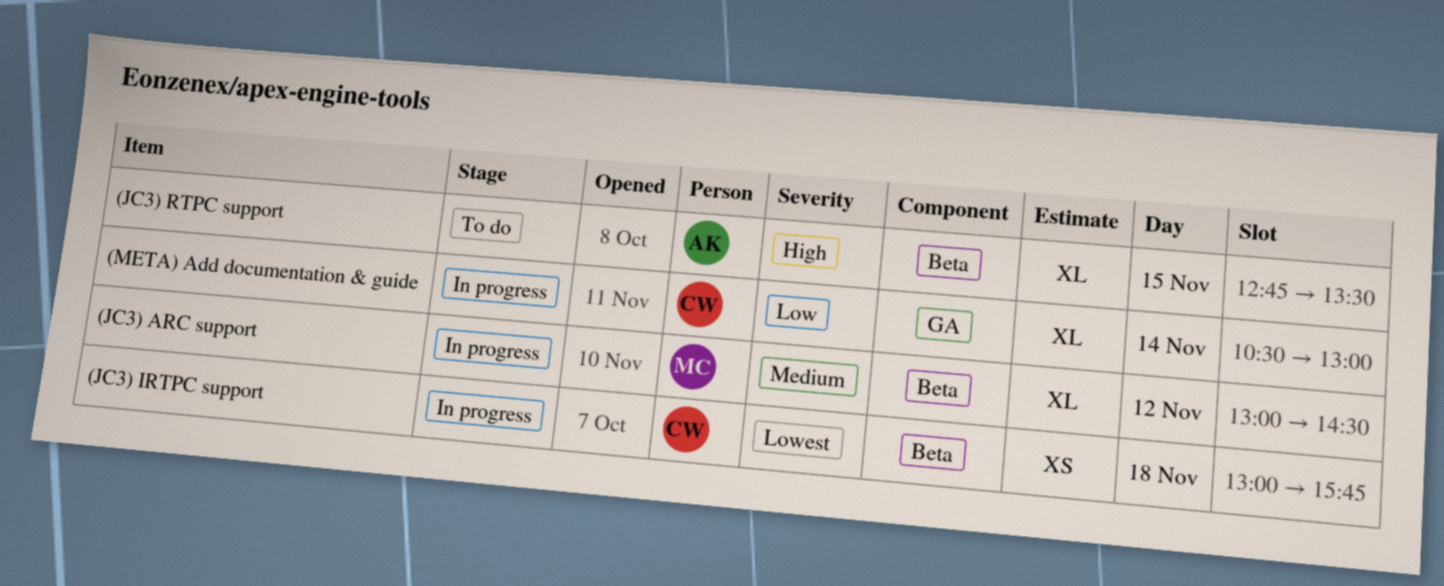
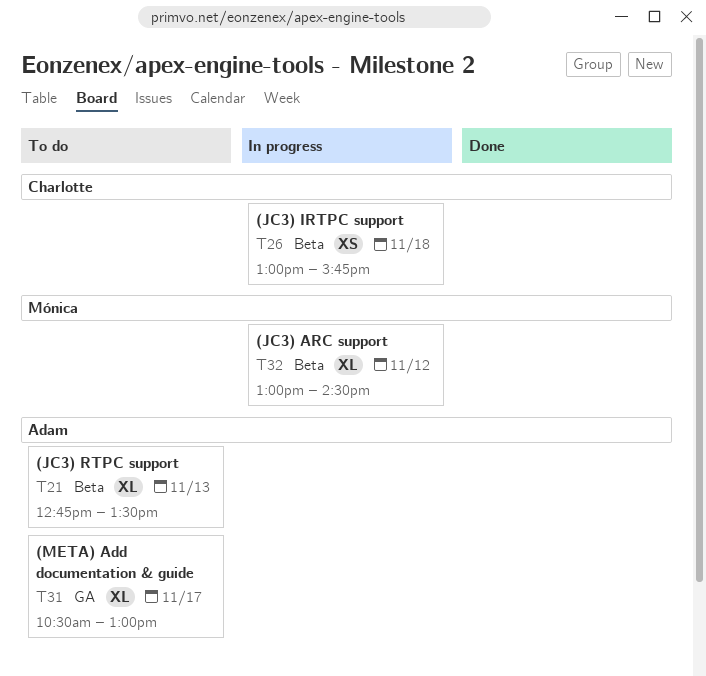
(JC3) RTPC support, day: Nov 15 -> Nov 13
(META) Add documentation & guide, status: In progress -> To do
(META) Add documentation & guide, owner: Charlotte -> Adam
(META) Add documentation & guide, day: Nov 14 -> Nov 17

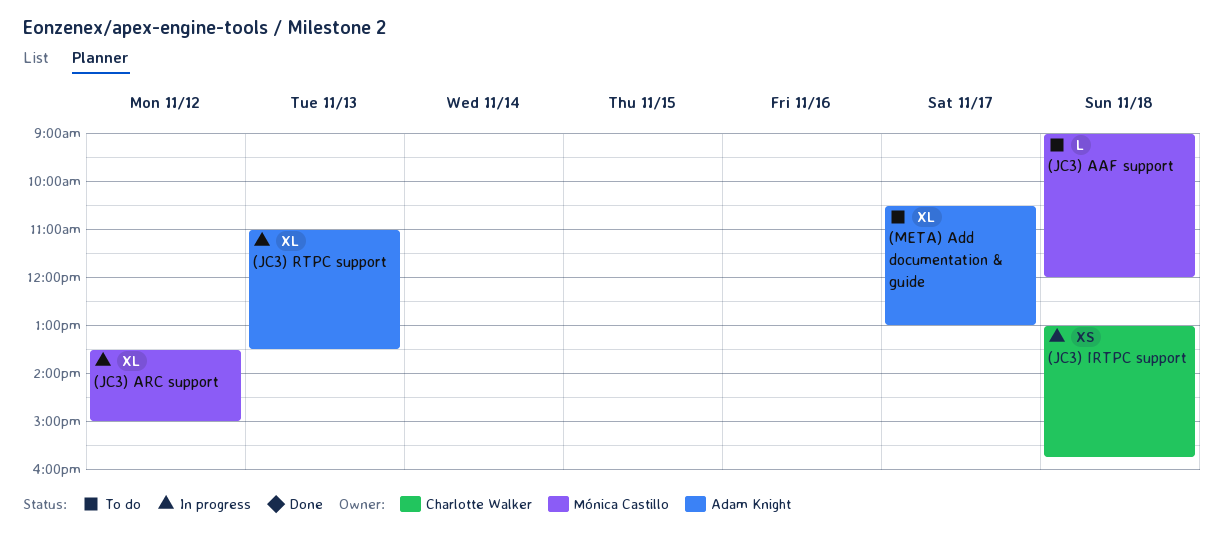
(JC3) AAF support: none -> present
(JC3) ARC support, begins: 13:00 -> 13:30
(JC3) ARC support, ends: 14:30 -> 15:00
(JC3) RTPC support, status: To do -> In progress
(JC3) RTPC support, begins: 12:45 -> 11:00

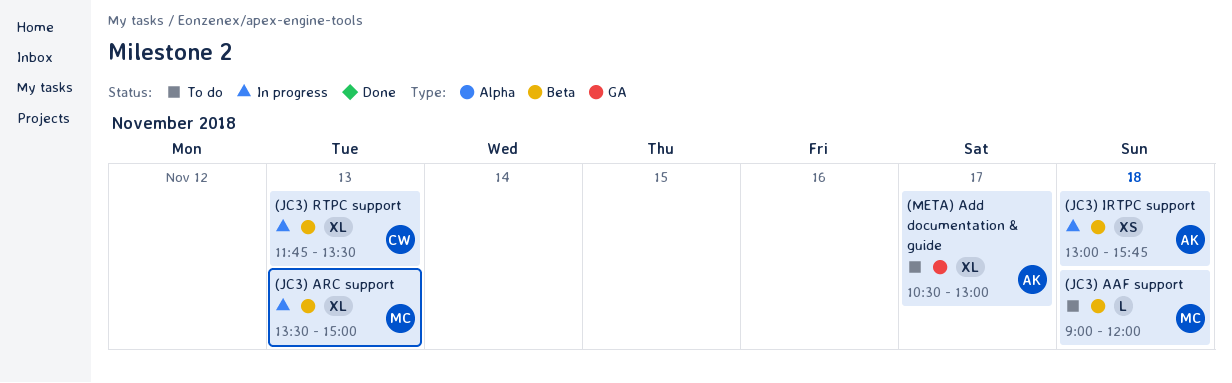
(JC3) ARC support, day: Nov 12 -> Nov 13
(JC3) IRTPC support, owner: Charlotte Walker -> Adam Knight
(JC3) RTPC support, owner: Adam Knight -> Charlotte Walker
(JC3) RTPC support, begins: 11:00 -> 11:45

